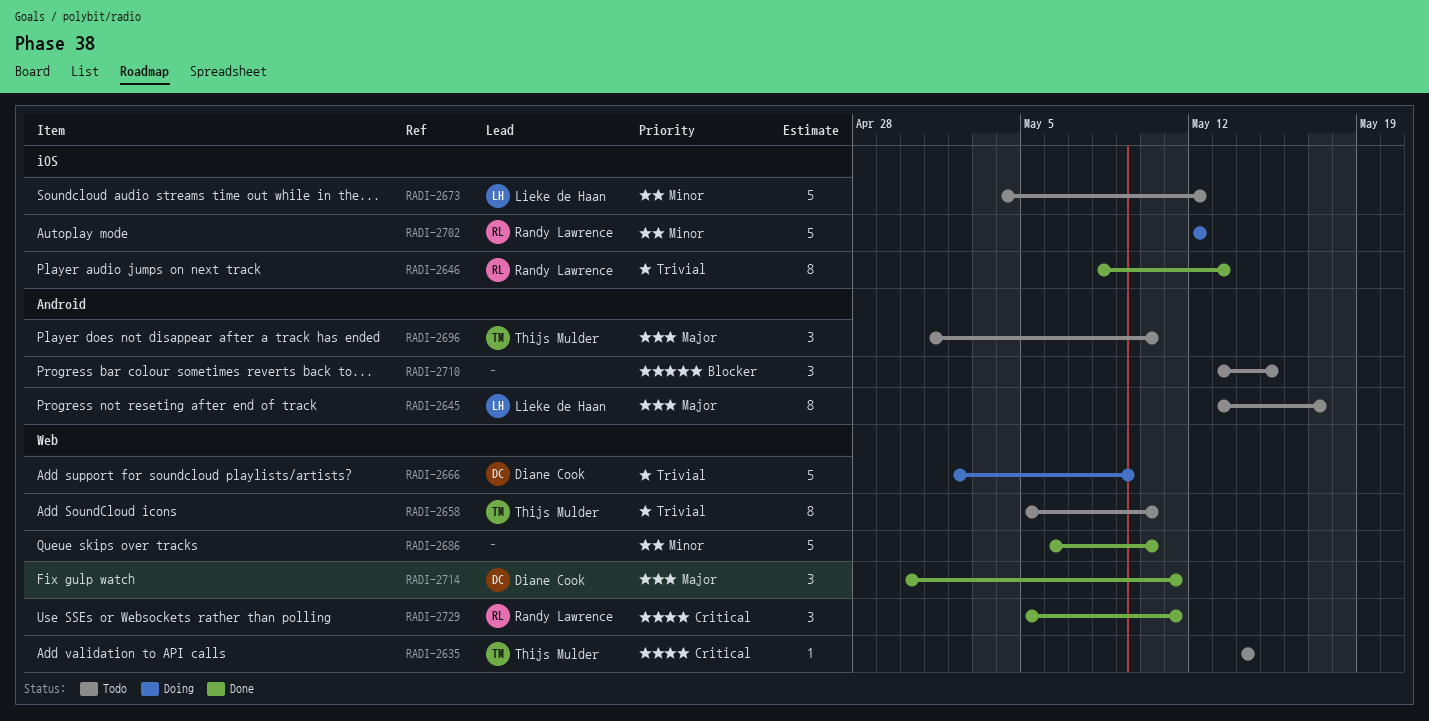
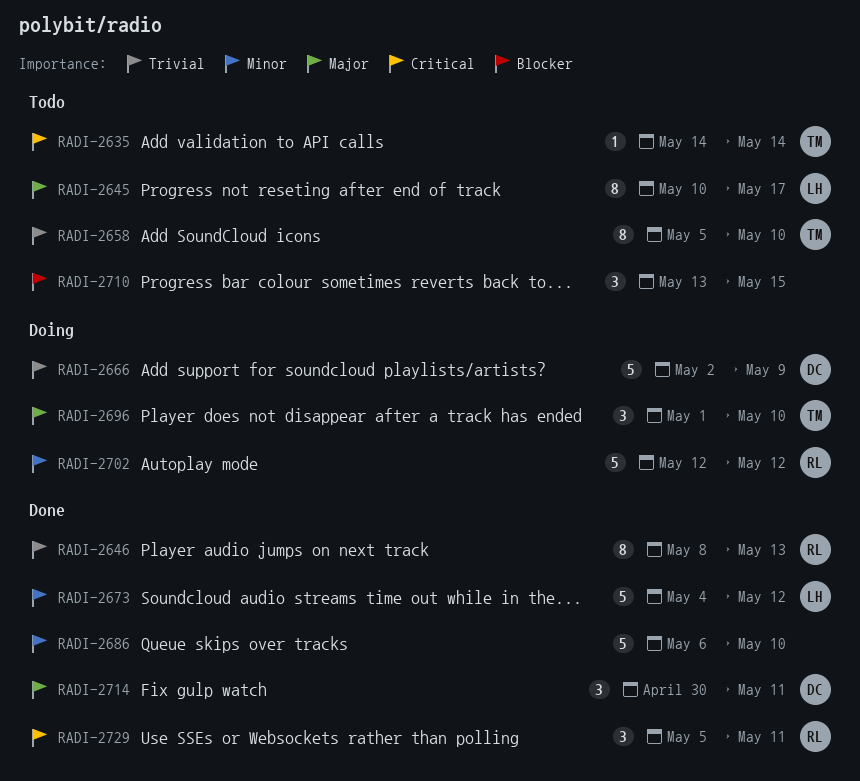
RADI-2645, start: May 13 -> May 10
RADI-2673, status: Todo -> Done
RADI-2696, status: Todo -> Doing

